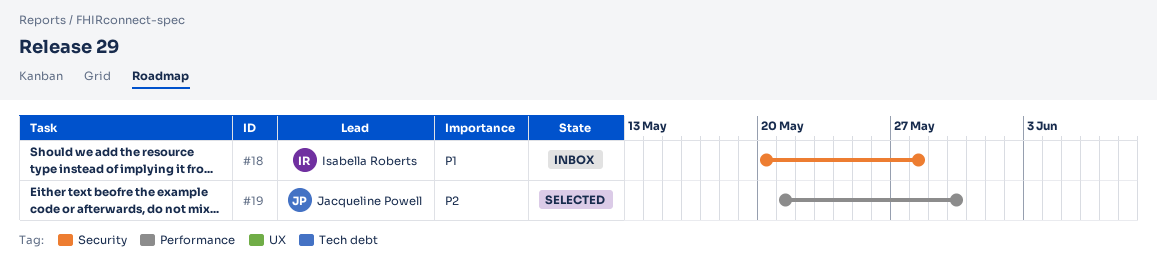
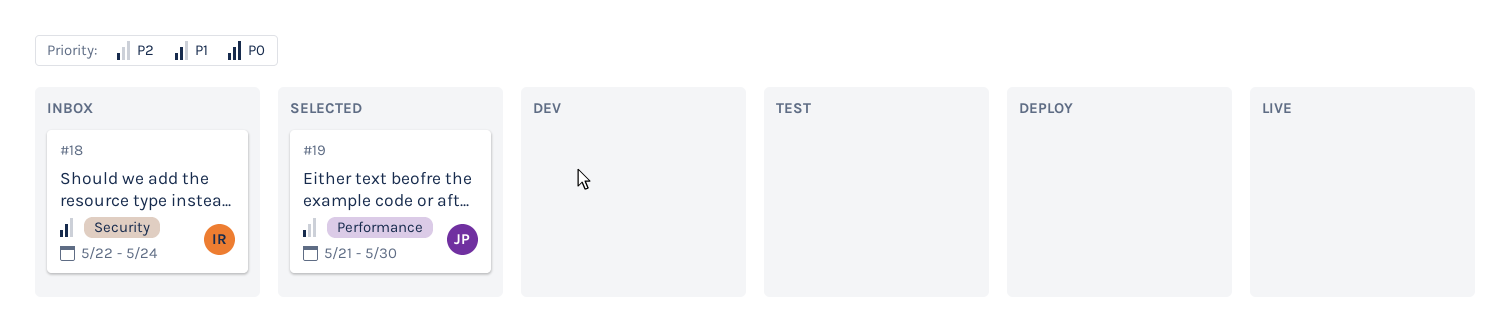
#18, start: May 20 -> May 22
#18, due: May 28 -> May 24

